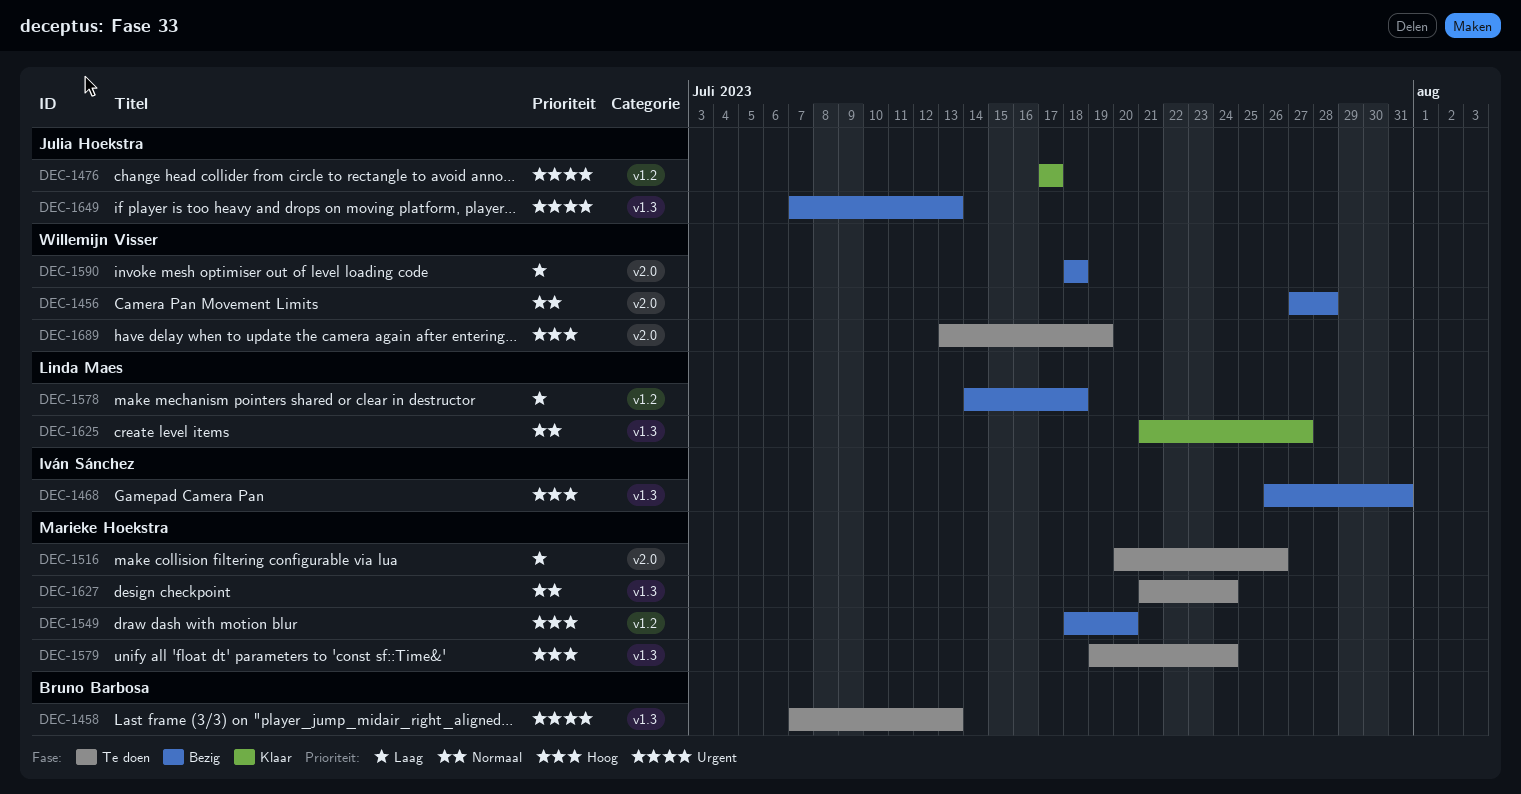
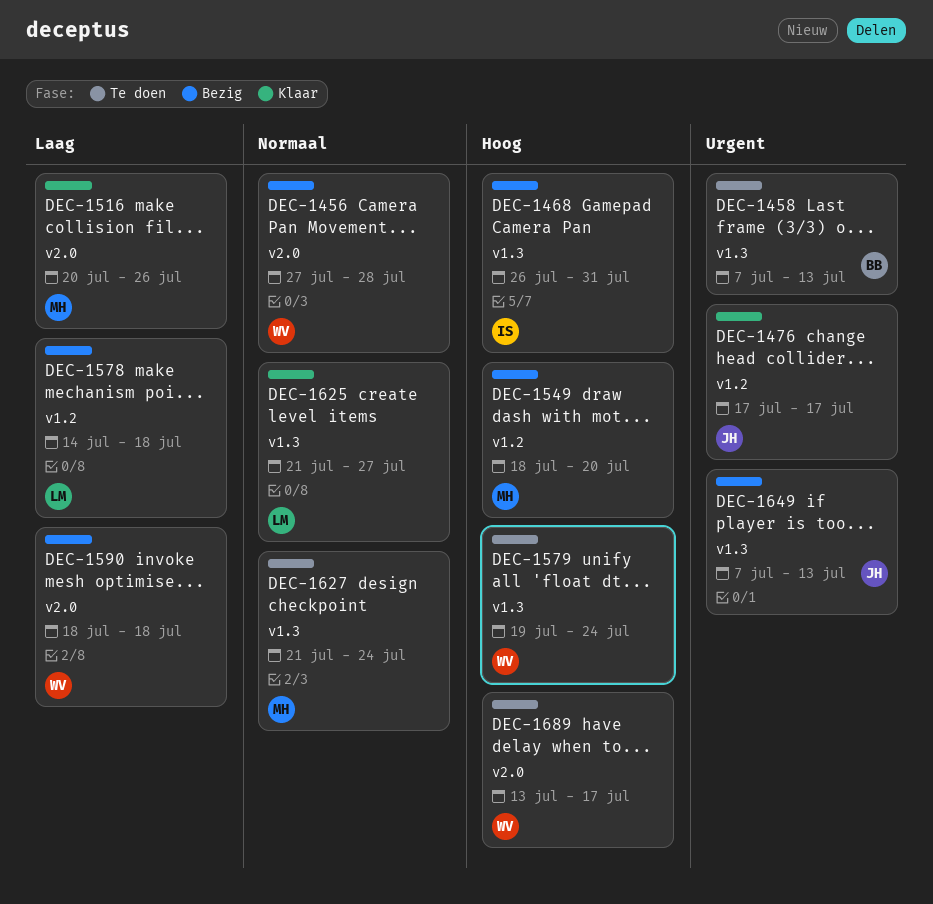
DEC-1516, status: Te doen -> Klaar
DEC-1579, owner: Marieke Hoekstra -> Willemijn Visser
DEC-1689, due: Jul 19 -> Jul 17

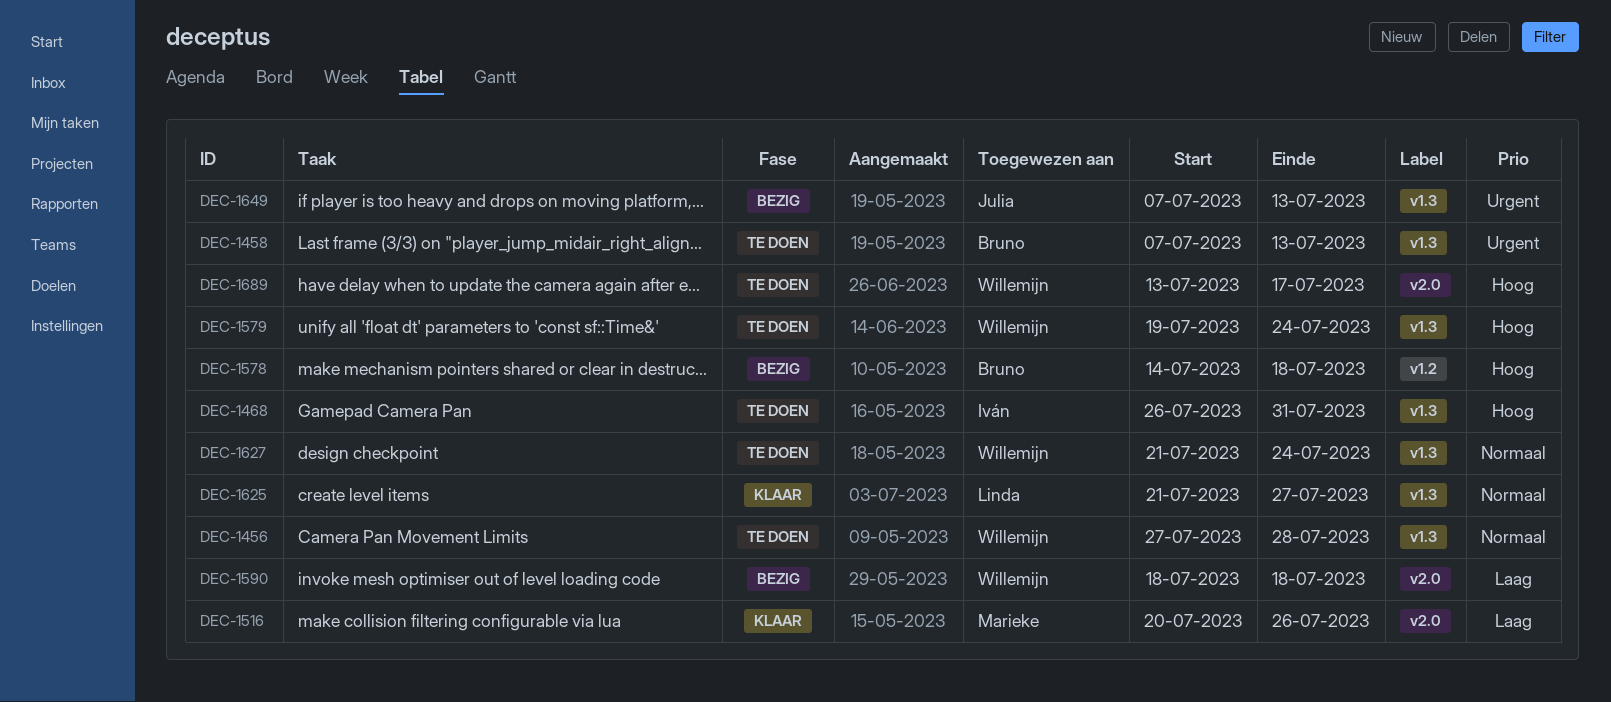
DEC-1456, status: Bezig -> Te doen
DEC-1456, label: v2.0 -> v1.3
DEC-1468, status: Bezig -> Te doen
DEC-1476: present -> none
DEC-1549: present -> none
DEC-1578, owner: Linda -> Bruno
DEC-1578, priority: Laag -> Hoog
DEC-1627, owner: Marieke -> Willemijn

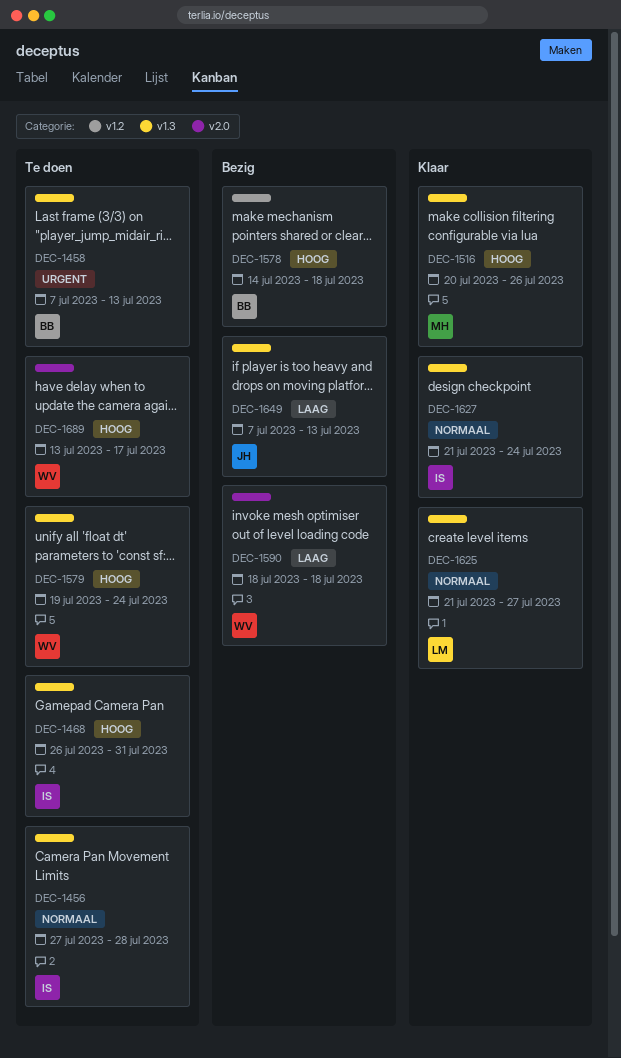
DEC-1456, owner: Willemijn -> Iván
DEC-1516, priority: Laag -> Hoog
DEC-1516, label: v2.0 -> v1.3
DEC-1627, status: Te doen -> Klaar
DEC-1627, owner: Willemijn -> Iván
DEC-1649, priority: Urgent -> Laag

